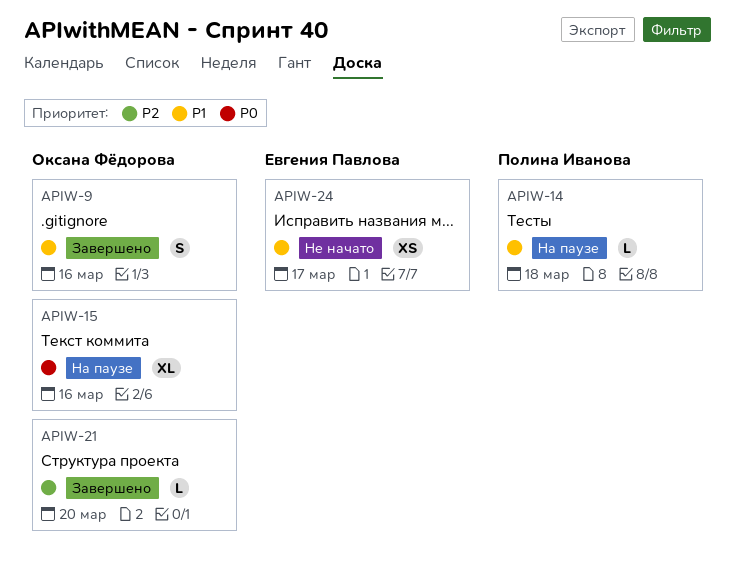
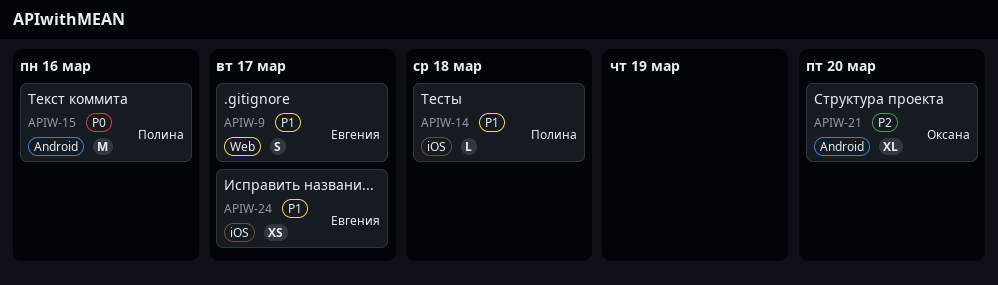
APIW-9, owner: Оксана Фёдорова -> Евгения Павлова
APIW-9, due: Mar 16 -> Mar 17
APIW-15, owner: Оксана Фёдорова -> Полина Иванова
APIW-15, estimate: XL -> M
APIW-21, estimate: L -> XL

